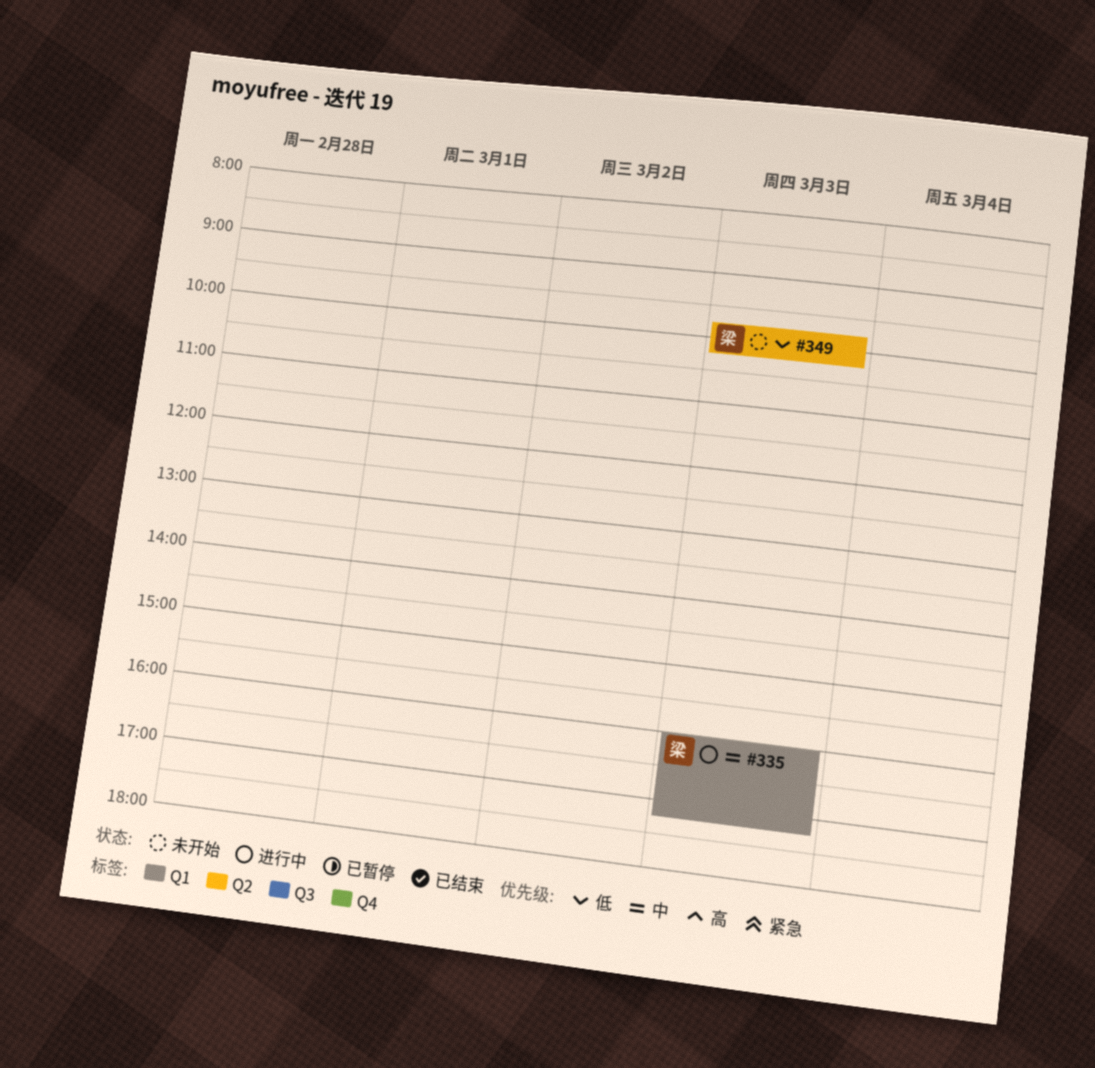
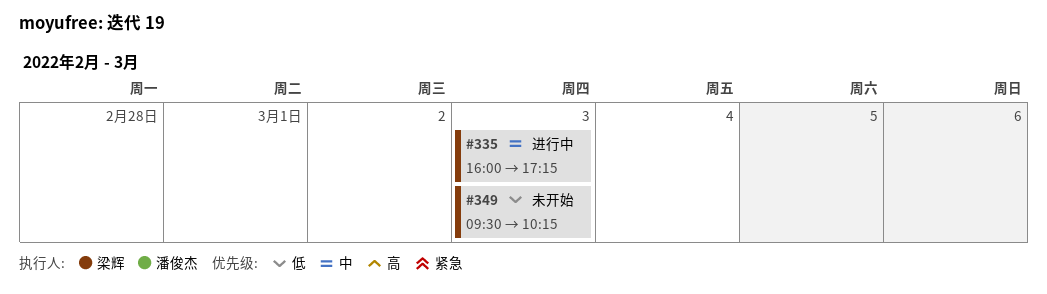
#349, begins: 09:45 -> 09:30

